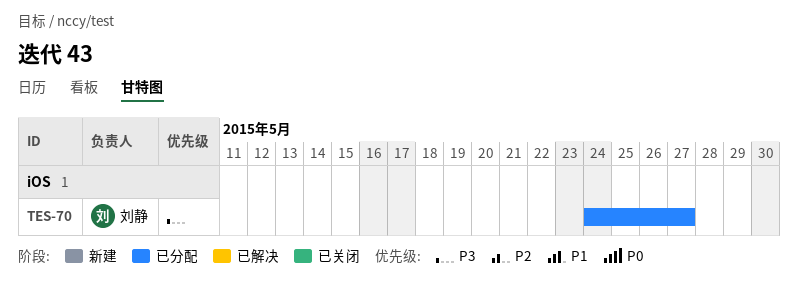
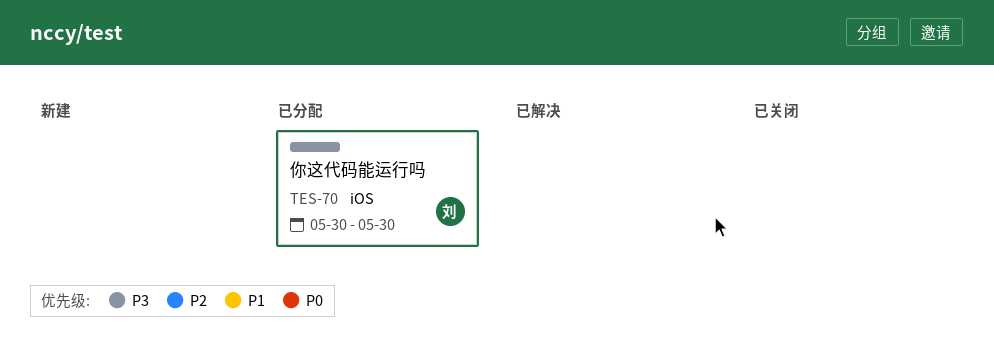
TES-70, start: May 24 -> May 30
TES-70, due: May 27 -> May 30

